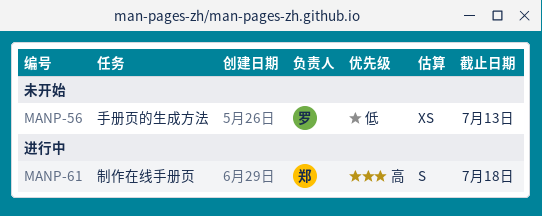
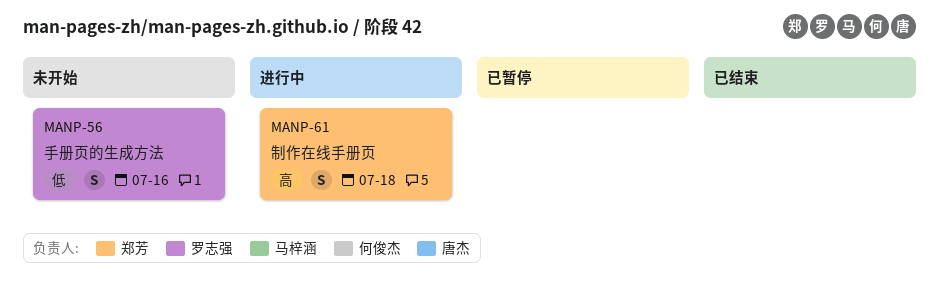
MANP-56, estimate: XS -> S
MANP-56, due: Jul 13 -> Jul 16

